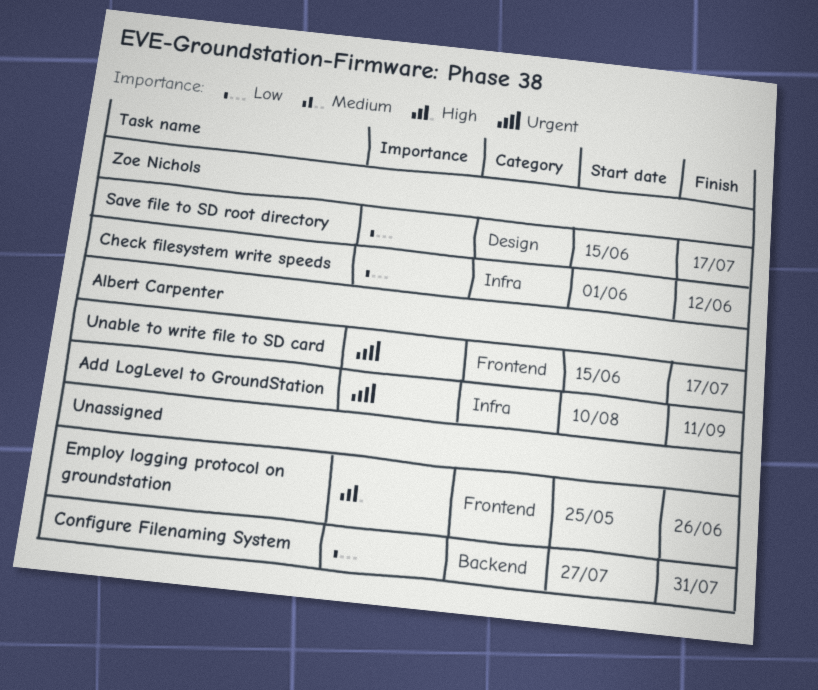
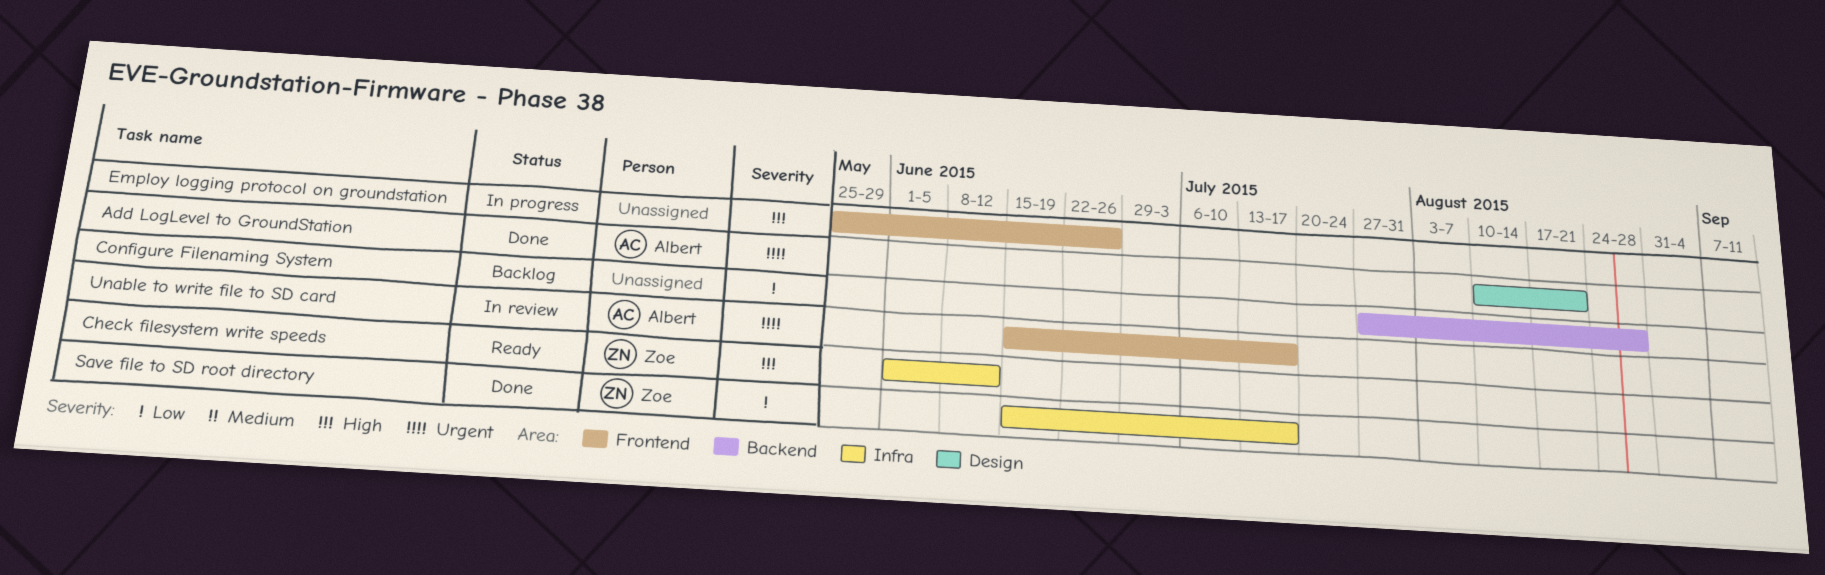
Add LogLevel to GroundStation, label: Infra -> Design
Add LogLevel to GroundStation, due: Sep 11 -> Aug 21
Check filesystem write speeds, priority: Low -> High
Configure Filenaming System, due: Jul 31 -> Aug 28
Save file to SD root directory, label: Design -> Infra

